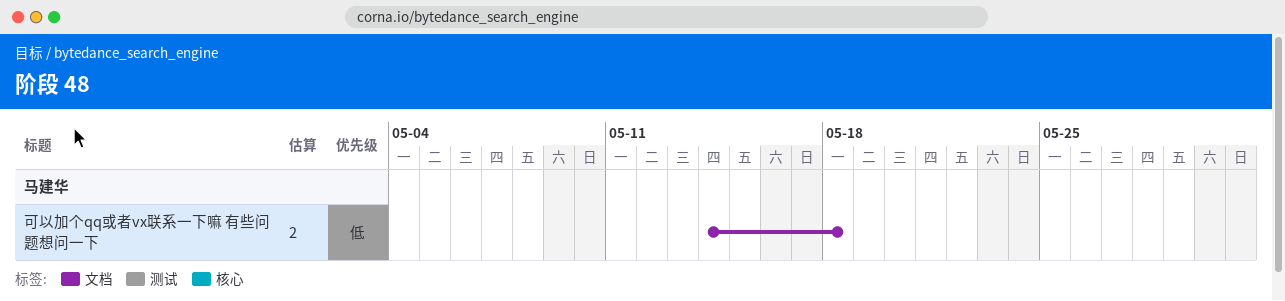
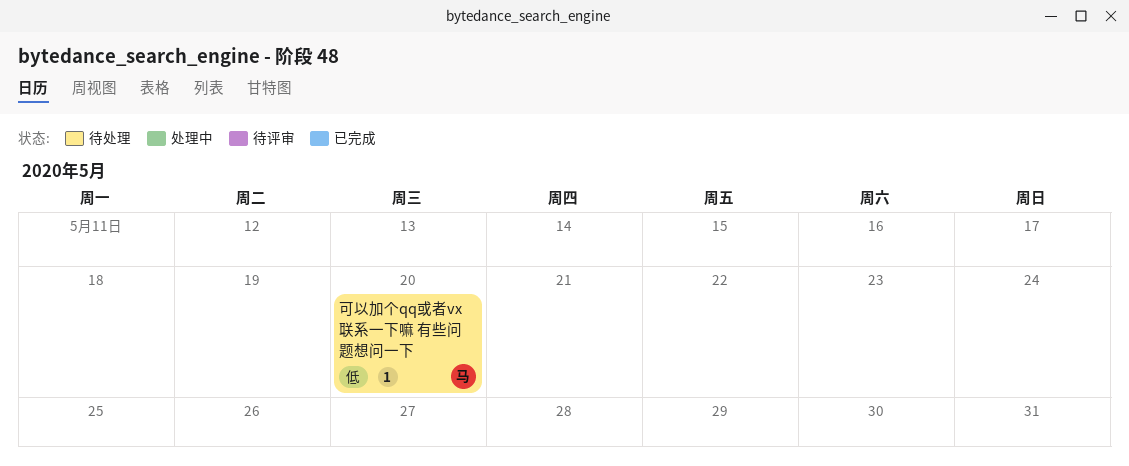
可以加个qq或者vx联系一下嘛 有些问题想问一下, estimate: 2 -> 1
可以加个qq或者vx联系一下嘛 有些问题想问一下, due: May 18 -> May 20

